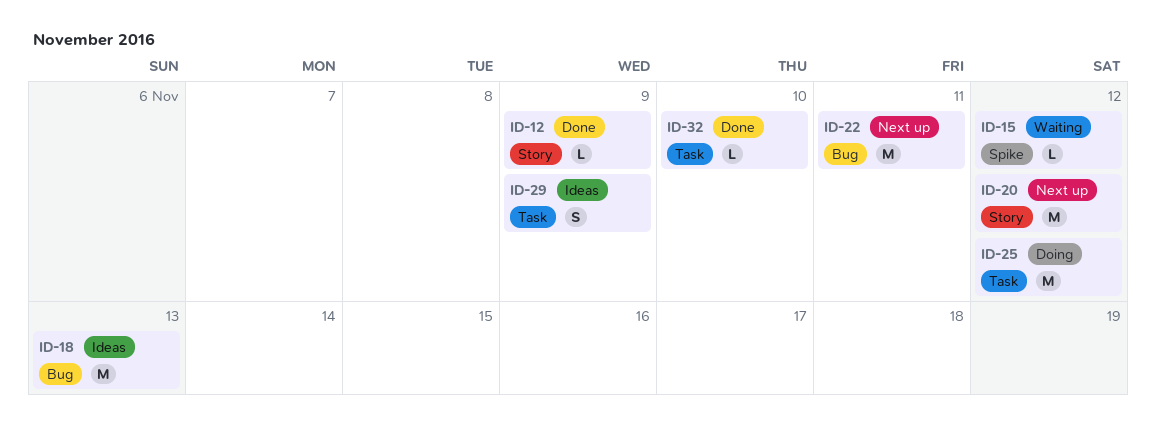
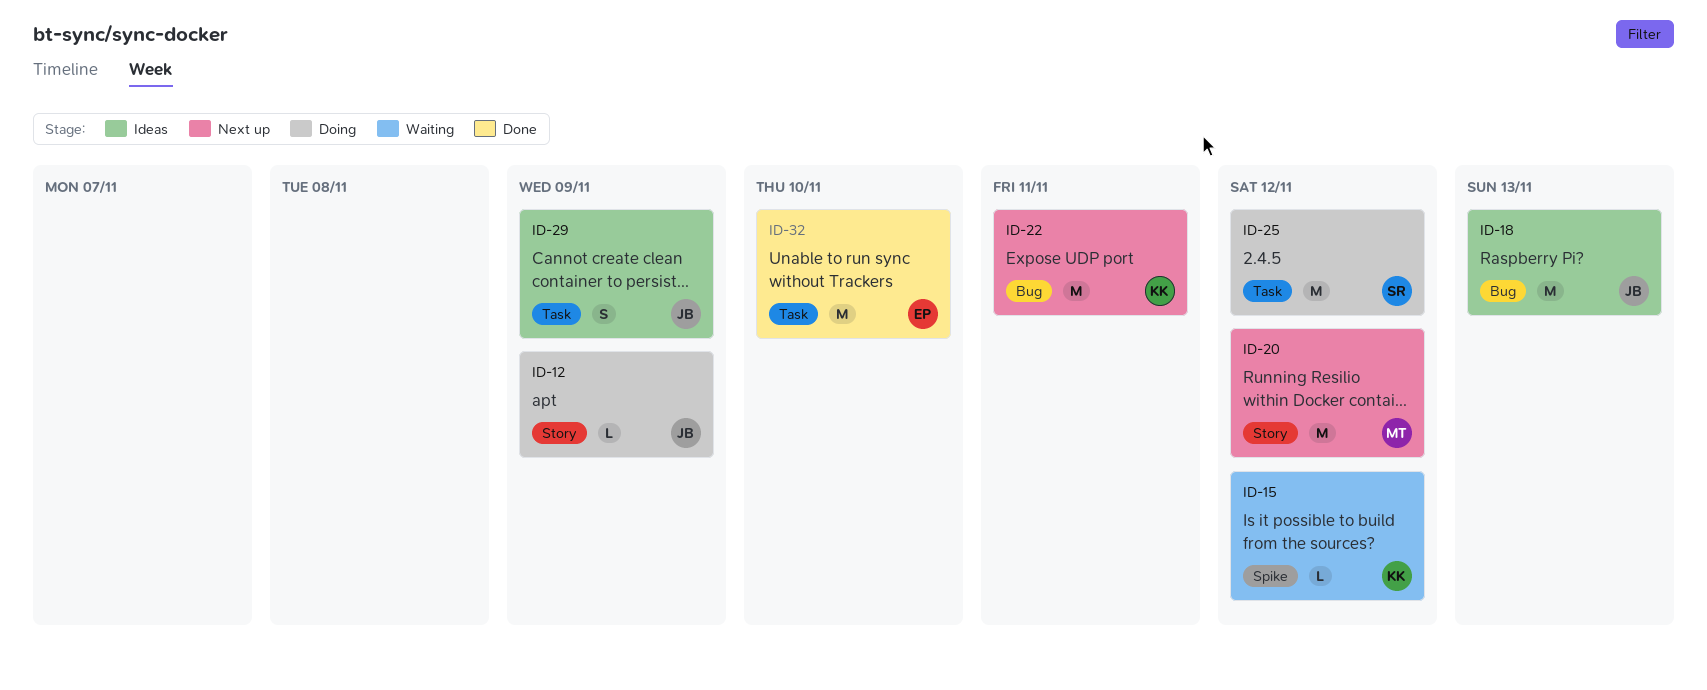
ID-12, status: Done -> Doing
ID-32, estimate: L -> M

